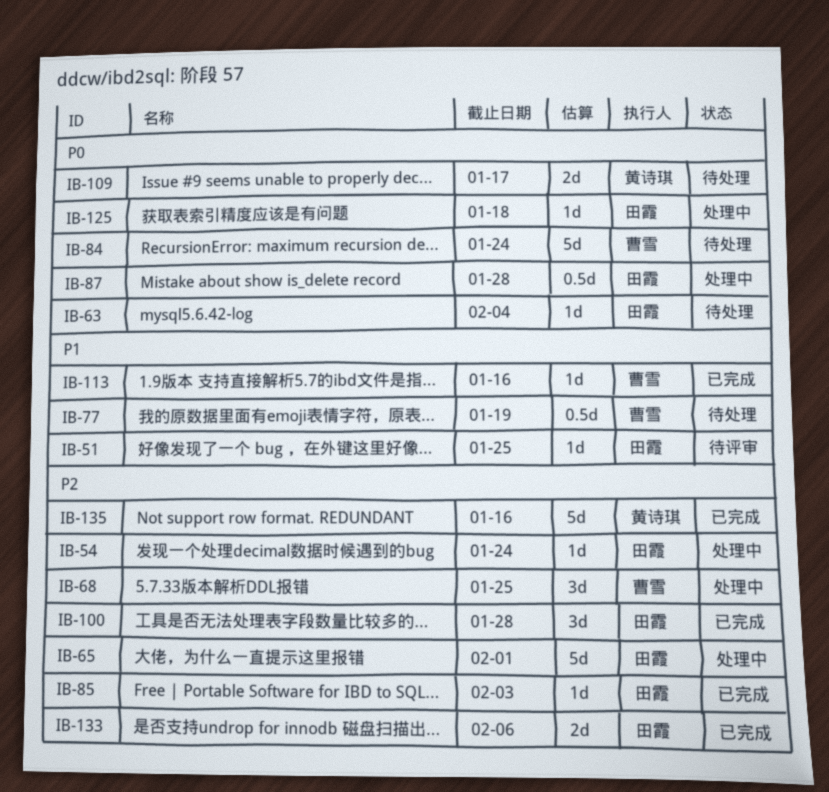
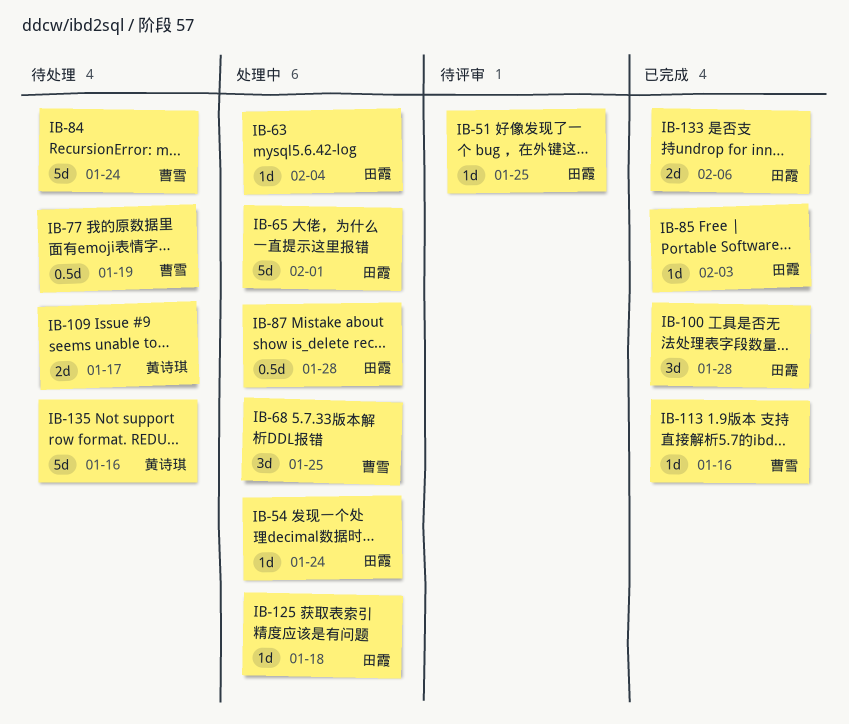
IB-63, status: 待处理 -> 处理中
IB-135, status: 已完成 -> 待处理

